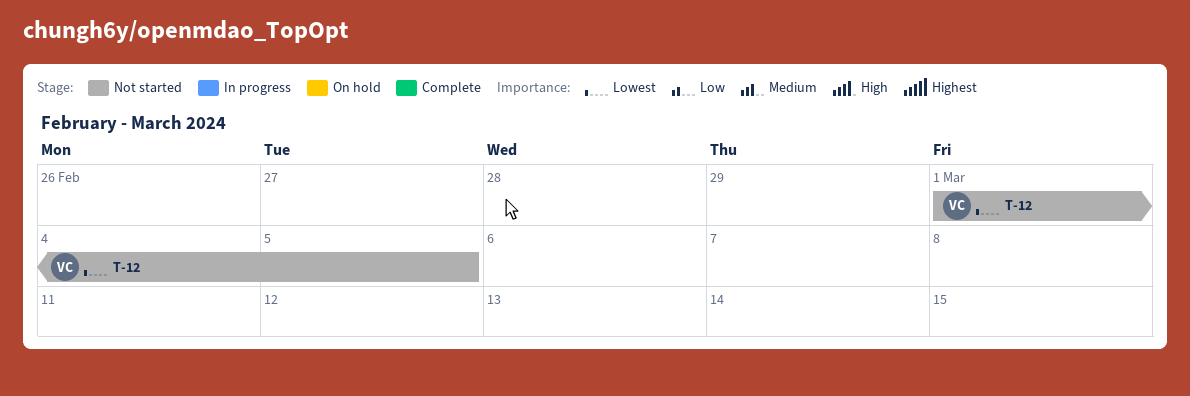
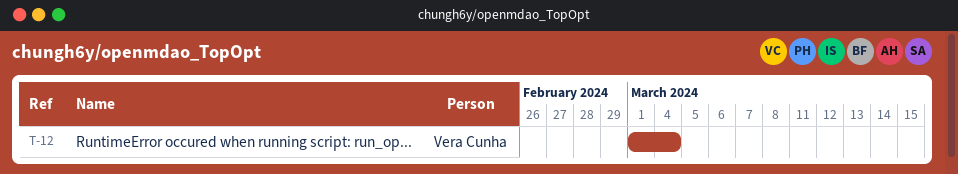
T-12, due: Mar 5 -> Mar 4

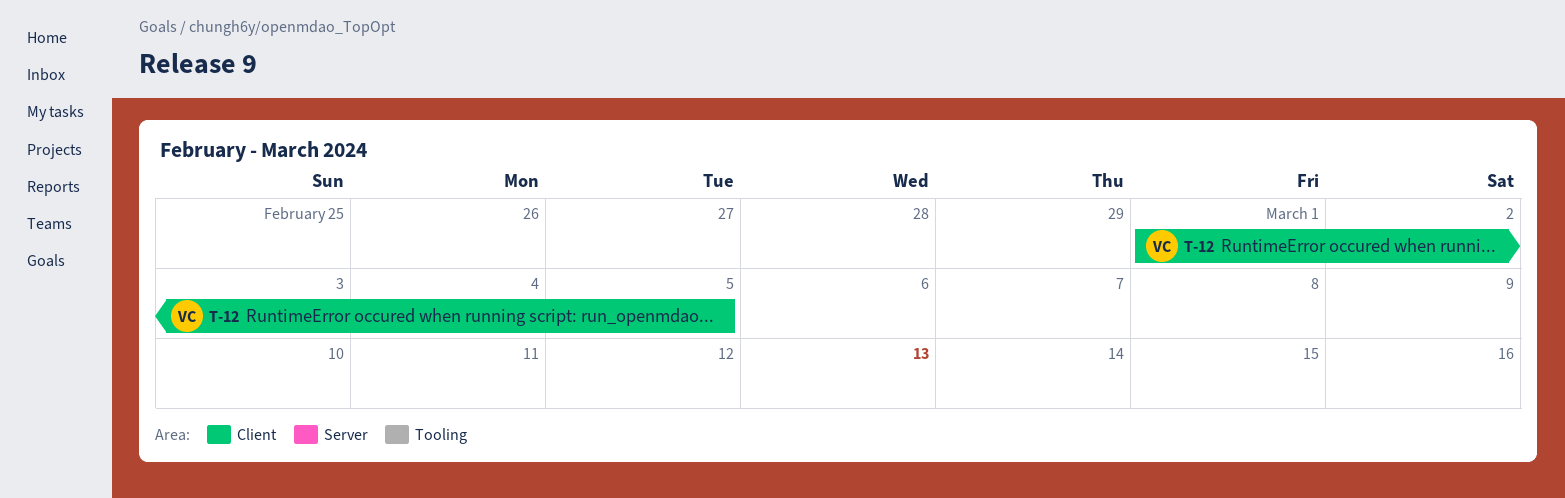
T-12, due: Mar 4 -> Mar 5

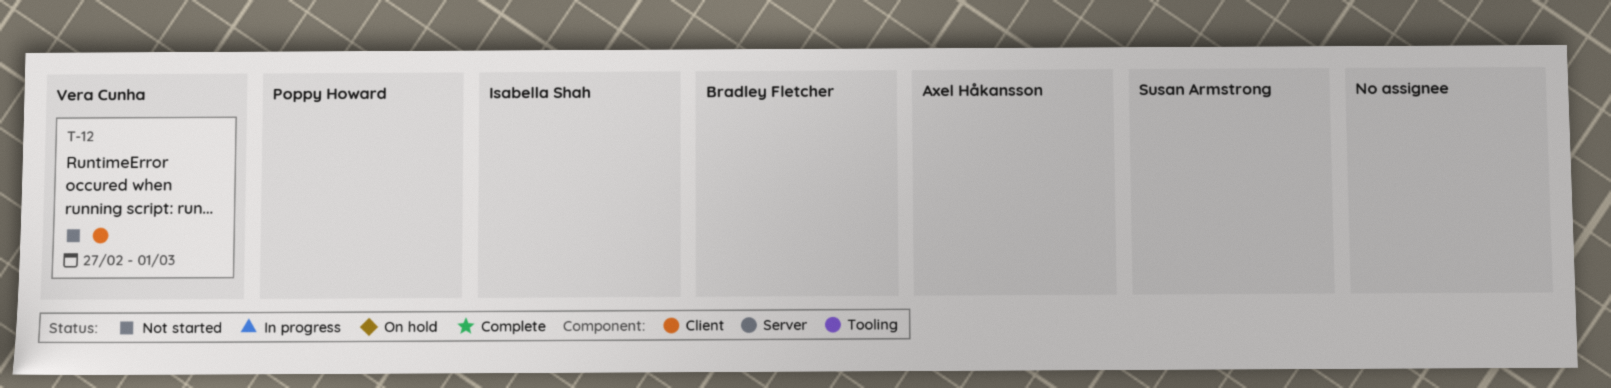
T-12, start: Mar 1 -> Feb 27
T-12, due: Mar 5 -> Mar 1

